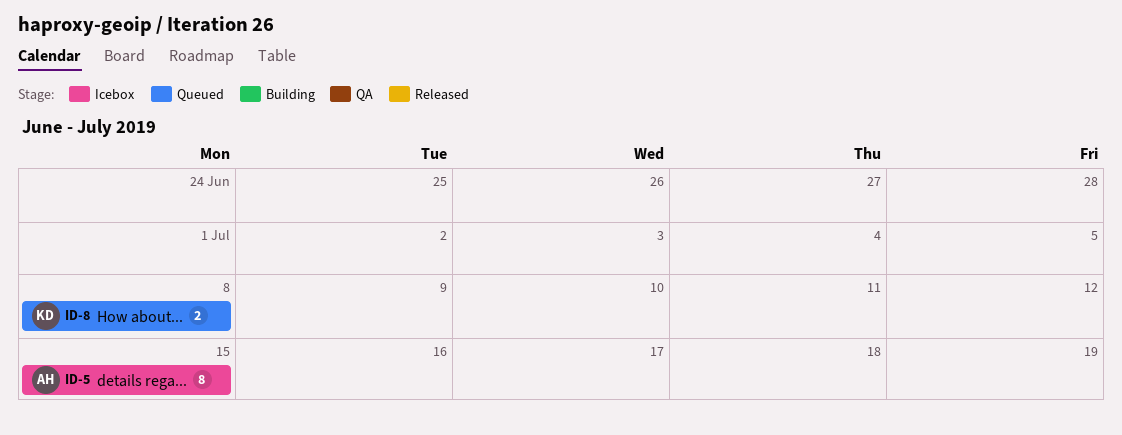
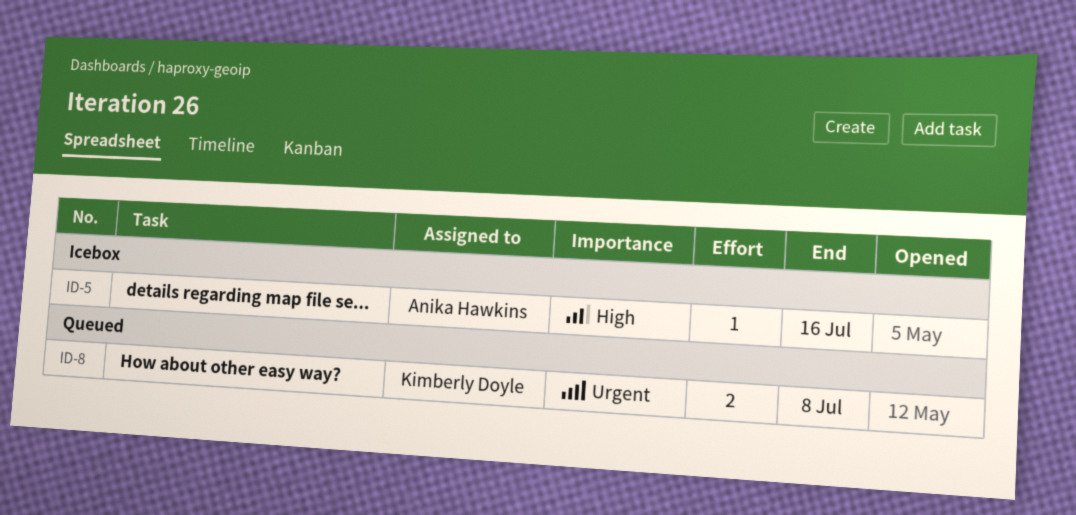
ID-5, estimate: 8 -> 1
ID-5, due: Jul 15 -> Jul 16

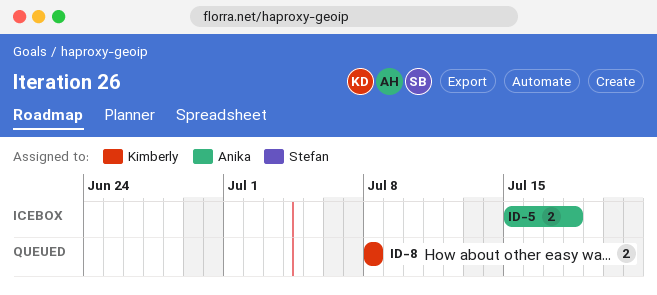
ID-5, estimate: 1 -> 2
ID-5, due: Jul 16 -> Jul 18

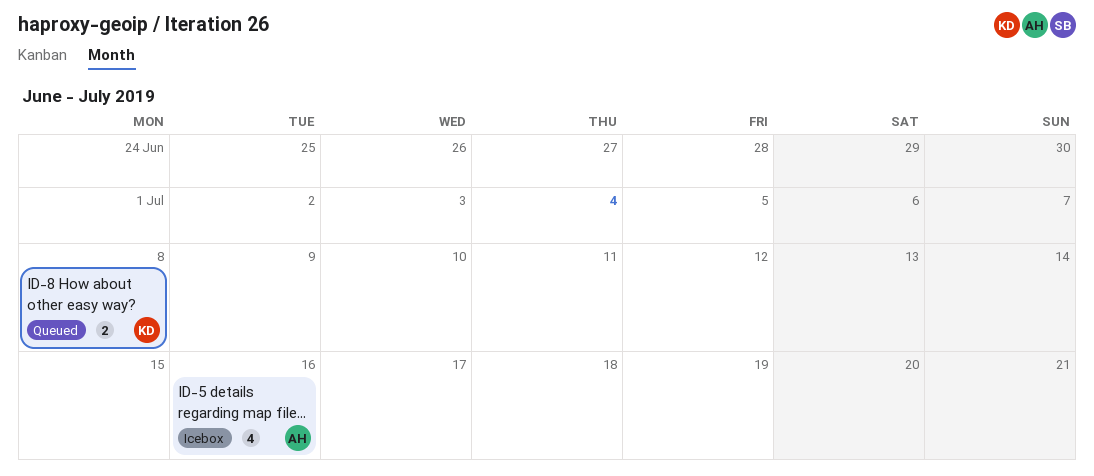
ID-5, estimate: 2 -> 4
ID-5, due: Jul 18 -> Jul 16

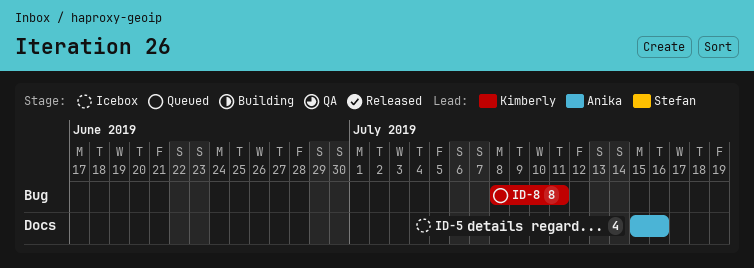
ID-8, estimate: 2 -> 8
ID-8, due: Jul 8 -> Jul 11

